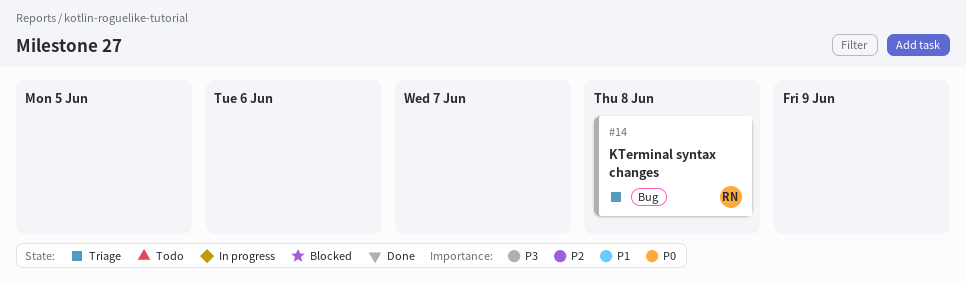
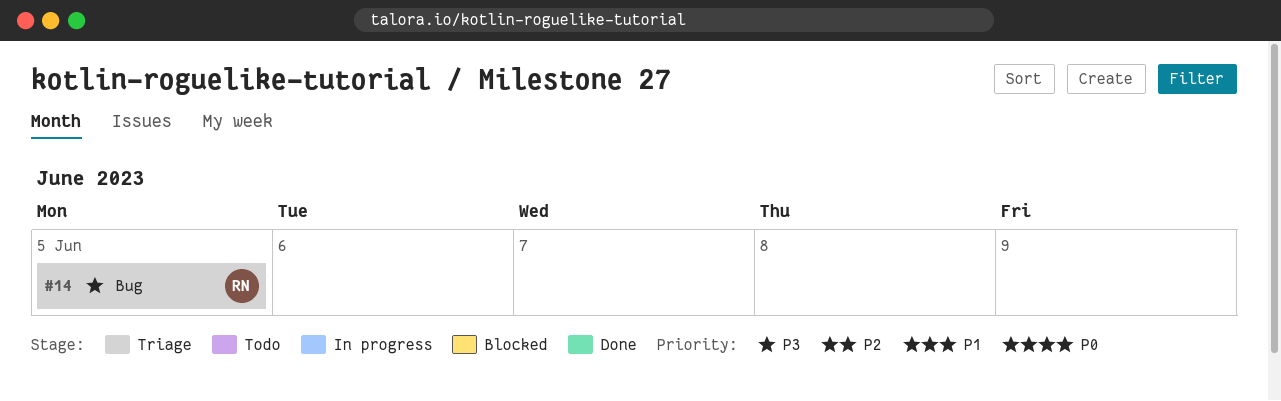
#14, due: Jun 8 -> Jun 5

